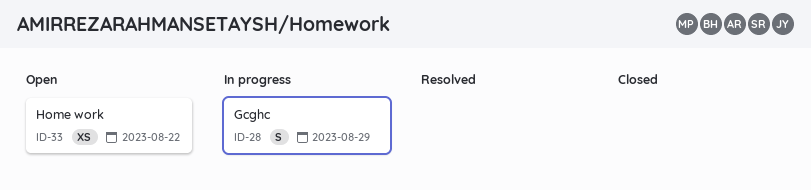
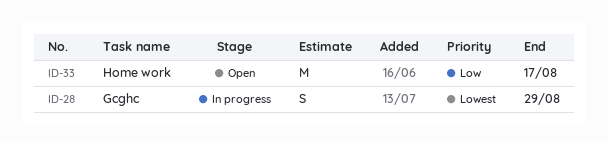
ID-33, estimate: XS -> M
ID-33, due: Aug 22 -> Aug 17

